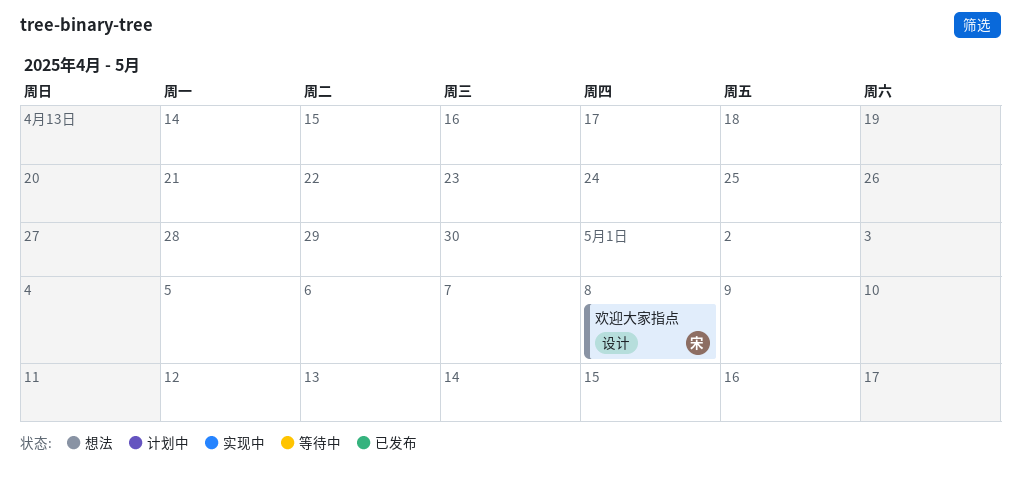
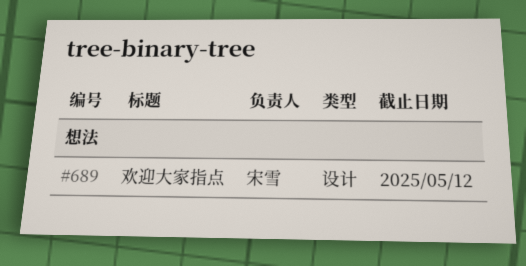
欢迎大家指点, due: May 8 -> May 12

